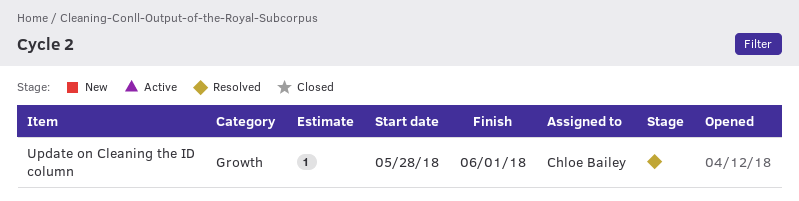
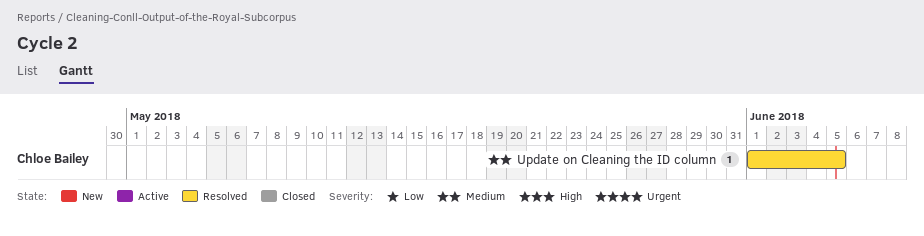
Update on Cleaning the ID column, start: May 28 -> Jun 1
Update on Cleaning the ID column, due: Jun 1 -> Jun 5

